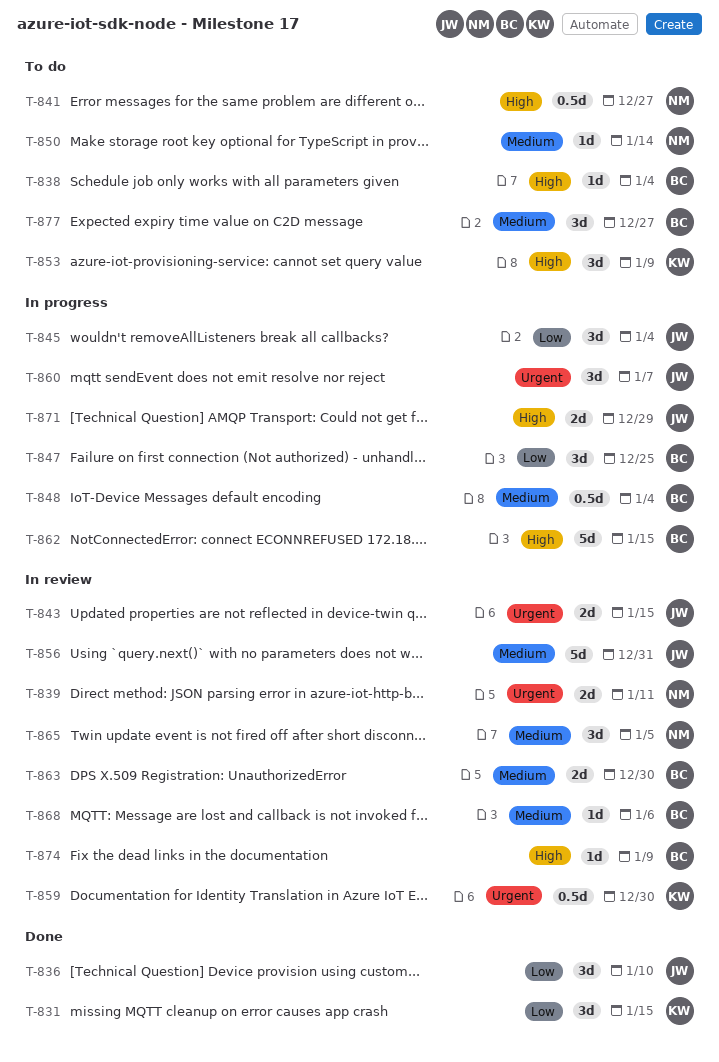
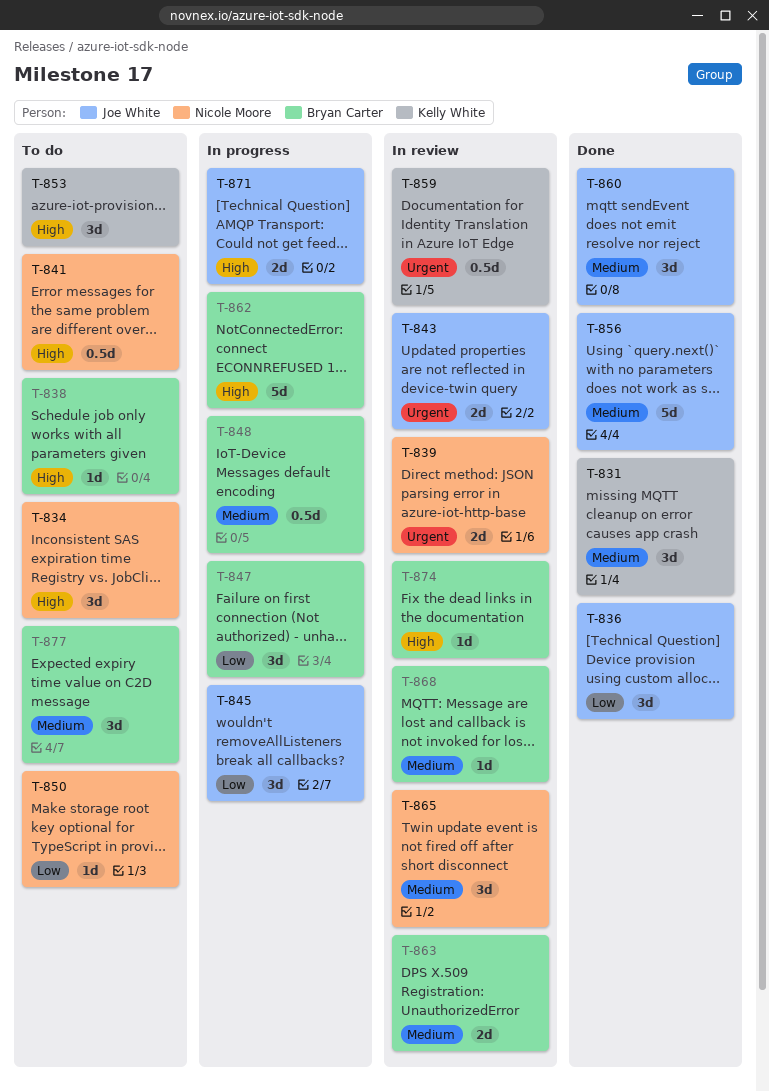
T-831, priority: Low -> Medium
T-834: none -> present
T-850, priority: Medium -> Low
T-856, status: In review -> Done
T-860, status: In progress -> Done
T-860, priority: Urgent -> Medium

